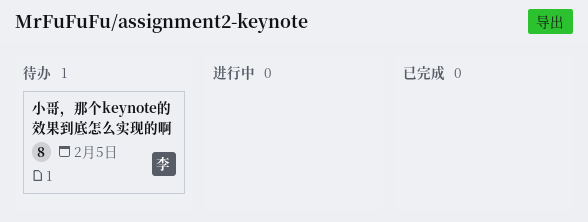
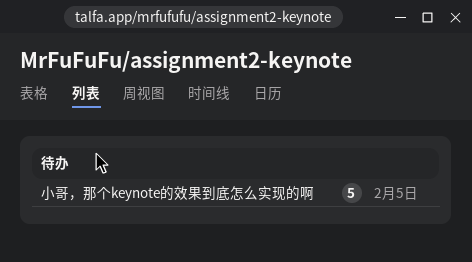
小哥，那个keynote的效果到底怎么实现的啊, estimate: 8 -> 5

